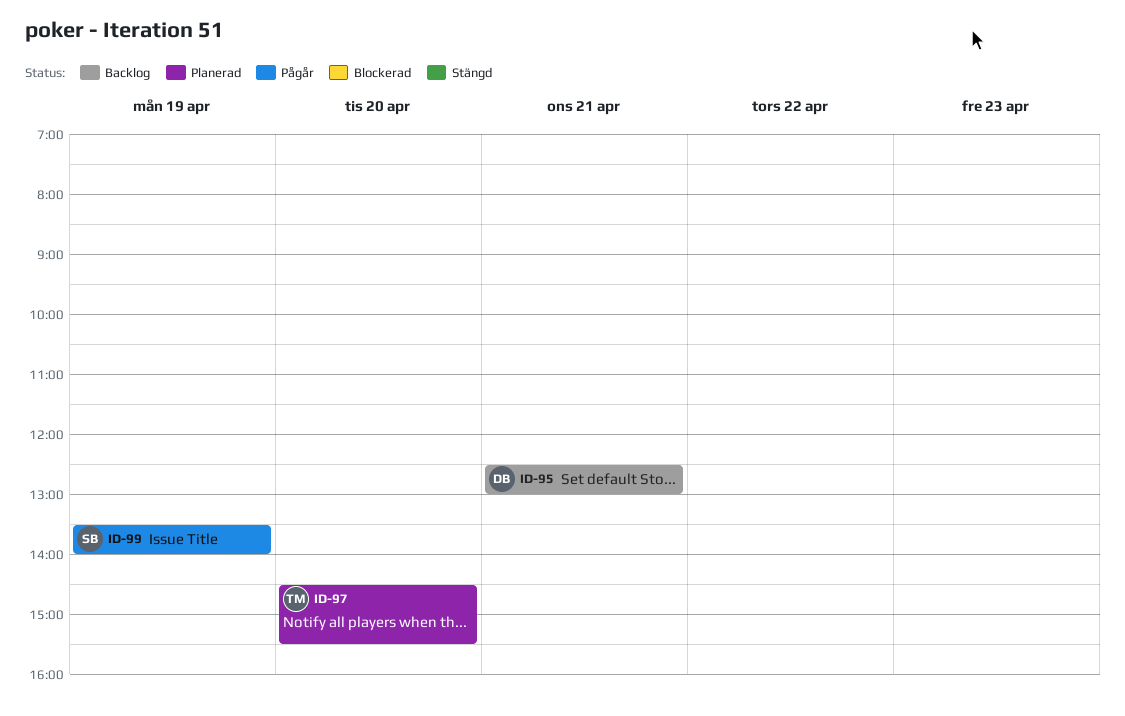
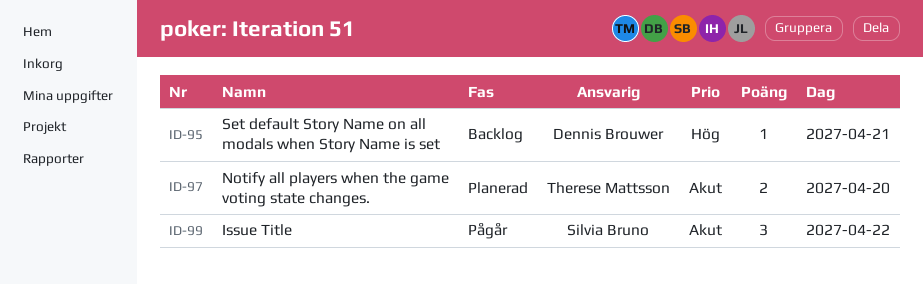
ID-99, day: Apr 19 -> Apr 22

